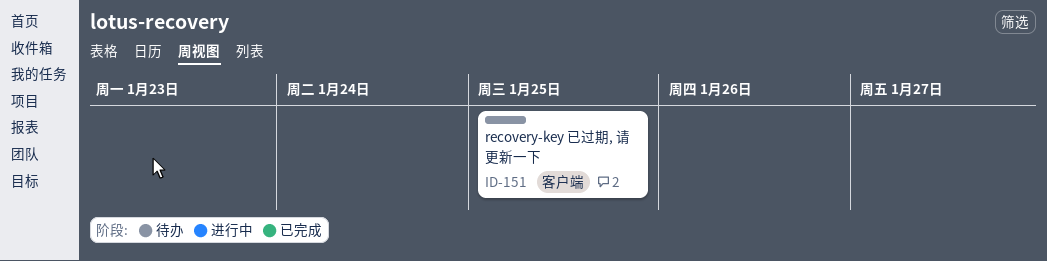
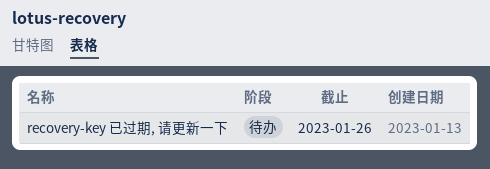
recovery-key 已过期, 请更新一下, due: Jan 25 -> Jan 26

